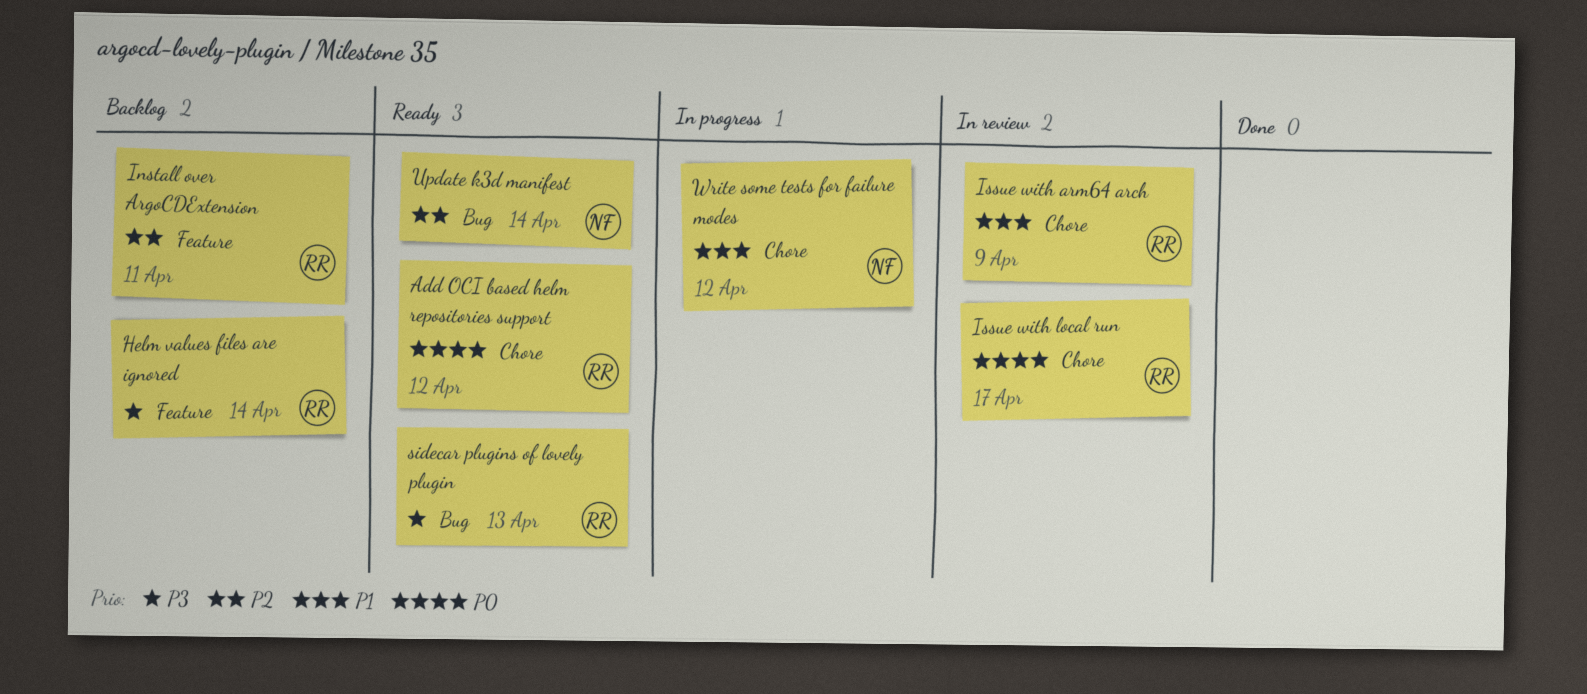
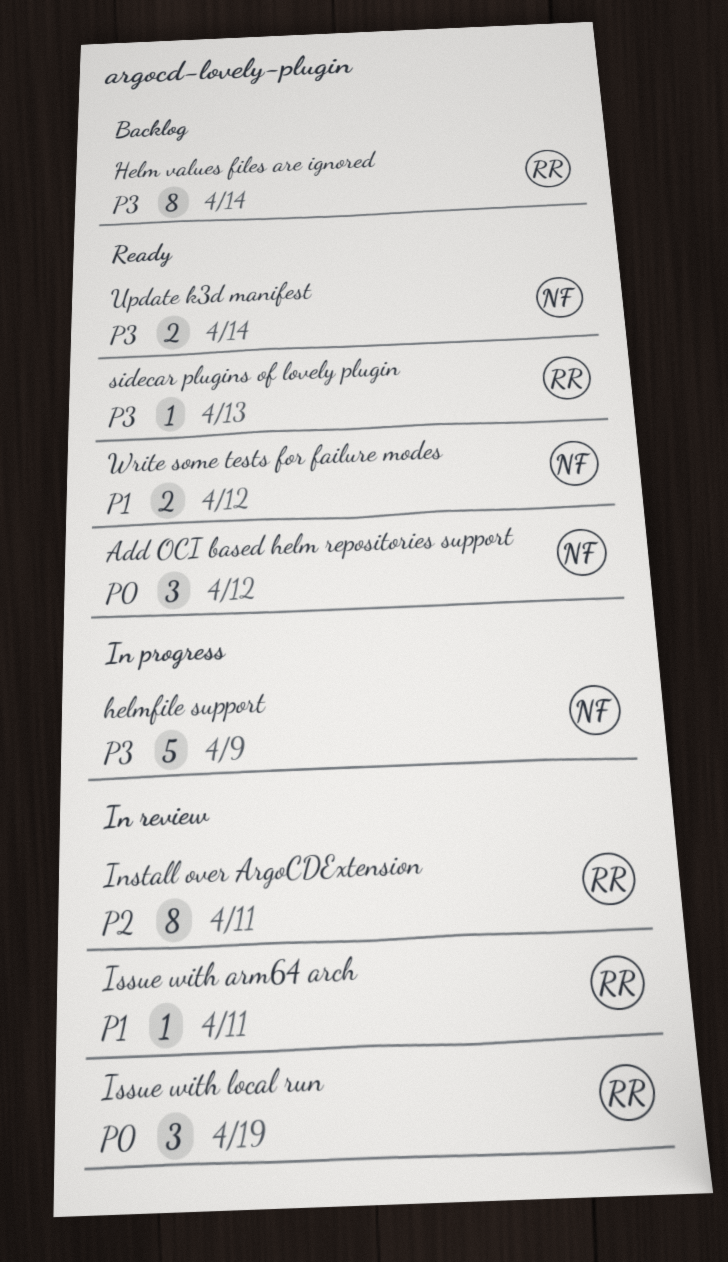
Add OCI based helm repositories support, owner: RR -> NF
helmfile support: none -> present
Install over ArgoCDExtension, status: Backlog -> In review
Issue with arm64 arch, due: Apr 9 -> Apr 11
Issue with local run, due: Apr 17 -> Apr 19
Update k3d manifest, priority: P2 -> P3
Write some tests for failure modes, status: In progress -> Ready

